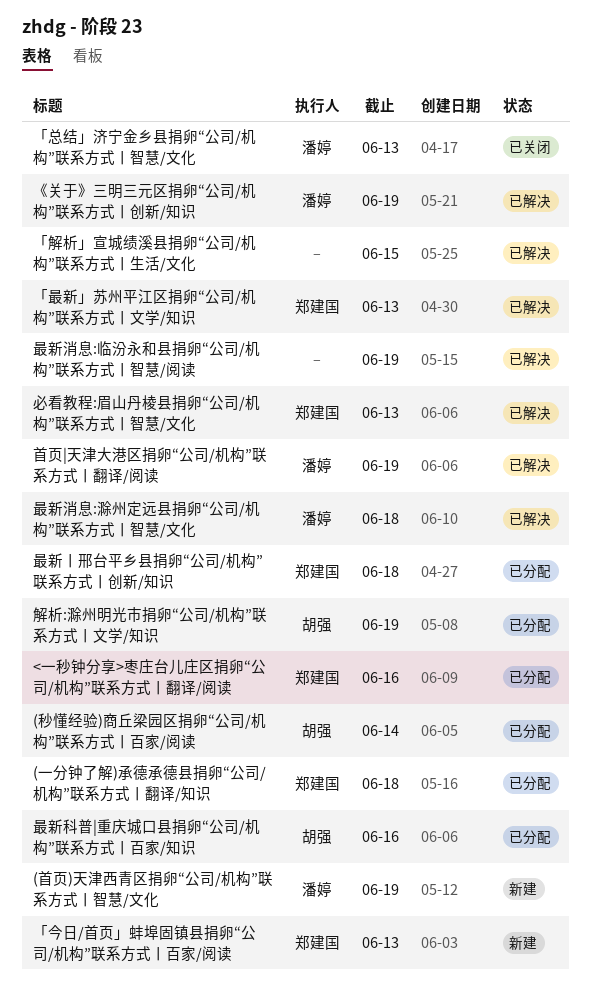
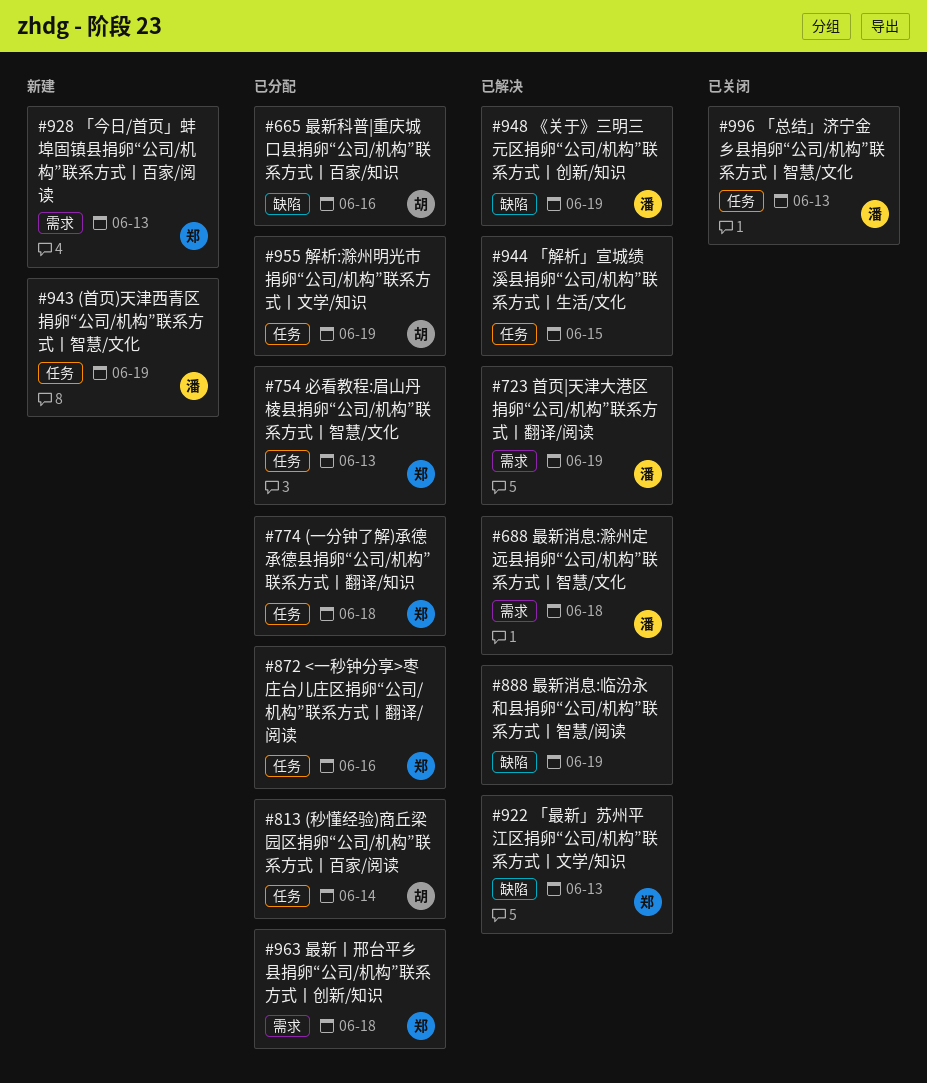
必看教程:眉山丹棱县捐卵“公司/机构”联系方式丨智慧/文化, status: 已解决 -> 已分配

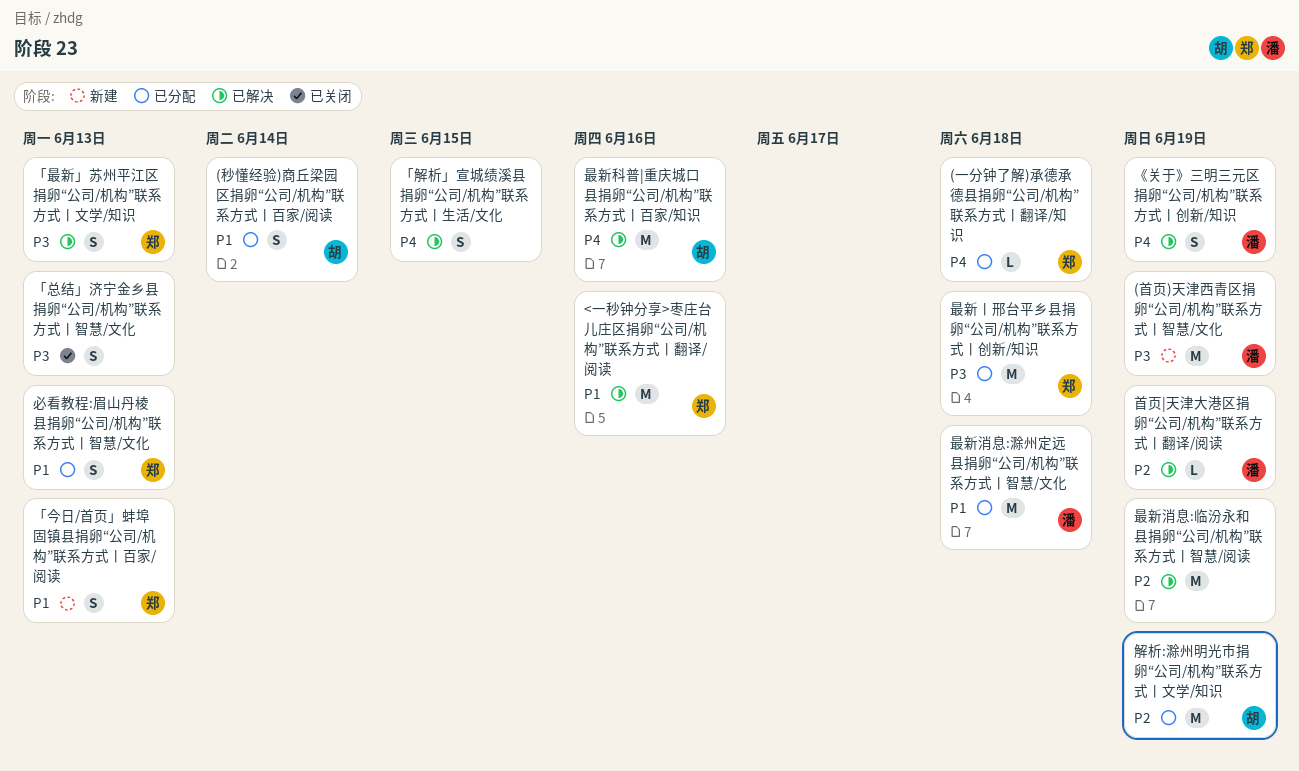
<一秒钟分享>枣庄台儿庄区捐卵“公司/机构”联系方式丨翻译/阅读, status: 已分配 -> 已解决
「总结」济宁金乡县捐卵“公司/机构”联系方式丨智慧/文化, owner: 潘 -> none
最新消息:滁州定远县捐卵“公司/机构”联系方式丨智慧/文化, status: 已解决 -> 已分配
最新科普|重庆城口县捐卵“公司/机构”联系方式丨百家/知识, status: 已分配 -> 已解决

